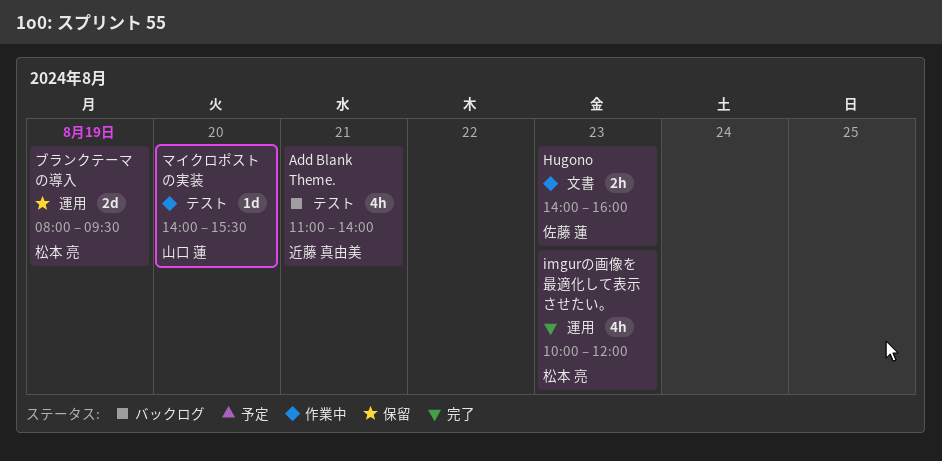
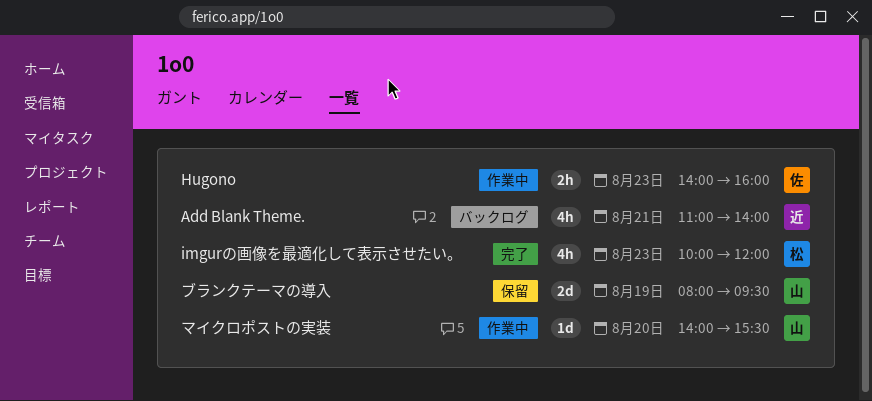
ブランクテーマの導入, owner: 松本 亮 -> 山口 蓮

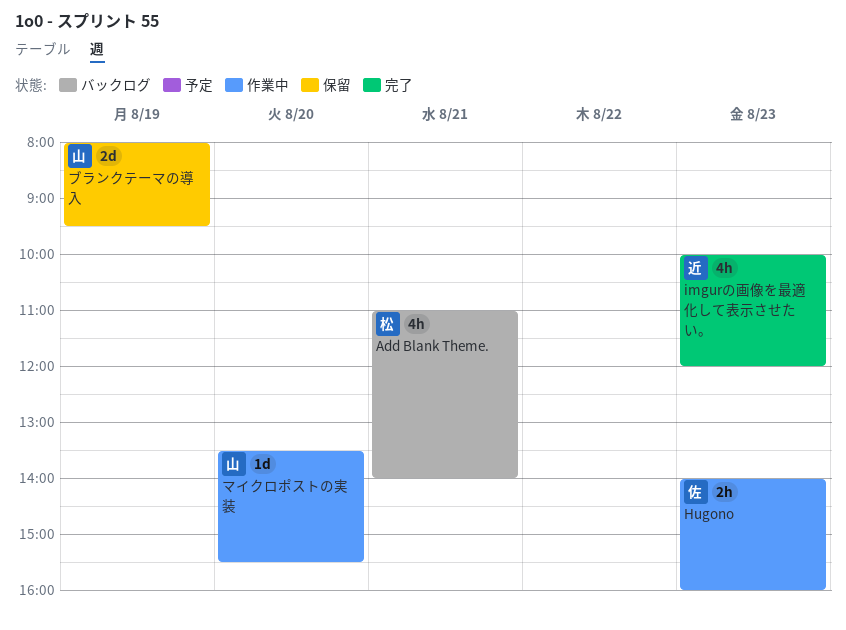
Add Blank Theme., owner: 近 -> 松
imgurの画像を最適化して表示させたい。, owner: 松 -> 近
マイクロポストの実装, begins: 14:00 -> 13:30

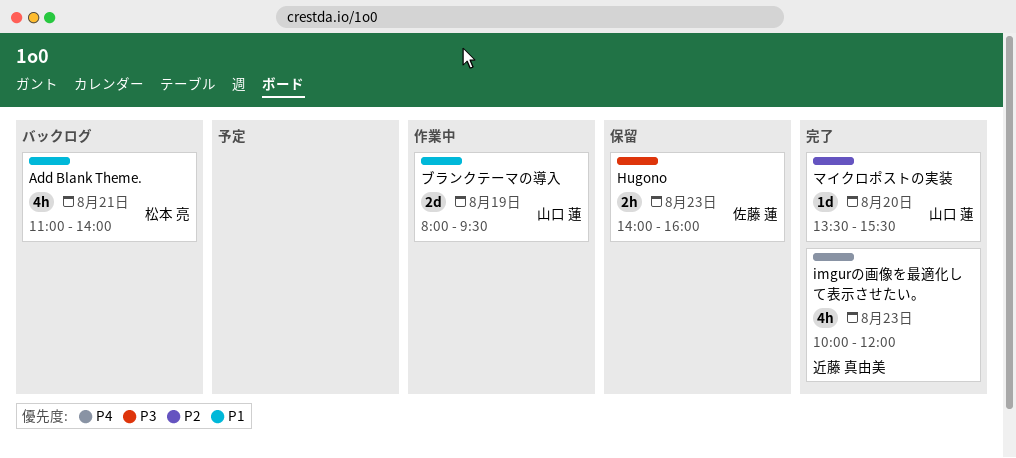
Hugono, status: 作業中 -> 保留
ブランクテーマの導入, status: 保留 -> 作業中
マイクロポストの実装, status: 作業中 -> 完了

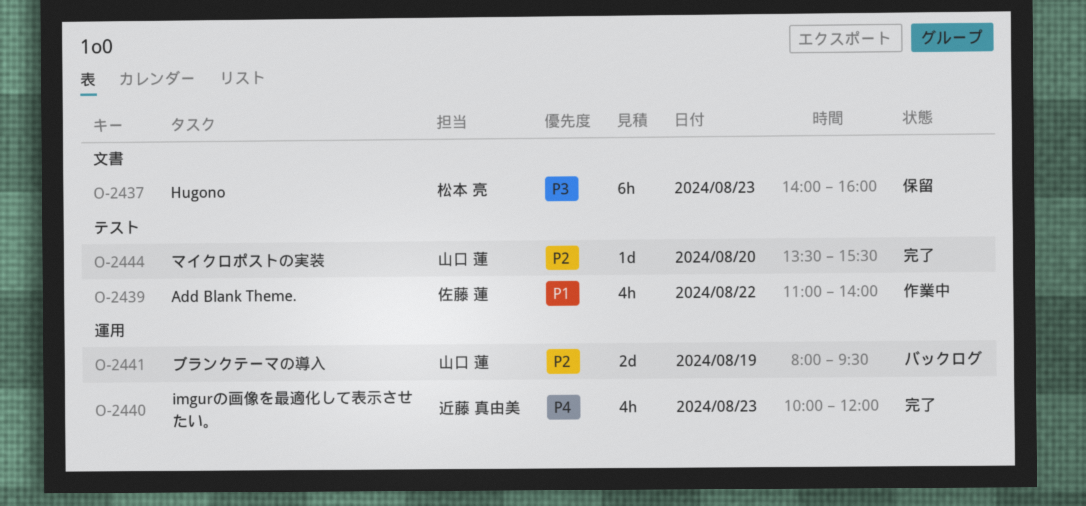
Add Blank Theme., status: バックログ -> 作業中
Add Blank Theme., owner: 松本 亮 -> 佐藤 蓮
Add Blank Theme., day: Aug 21 -> Aug 22
Hugono, owner: 佐藤 蓮 -> 松本 亮
Hugono, estimate: 2h -> 6h
ブランクテーマの導入, status: 作業中 -> バックログ
ブランクテーマの導入, priority: P1 -> P2

